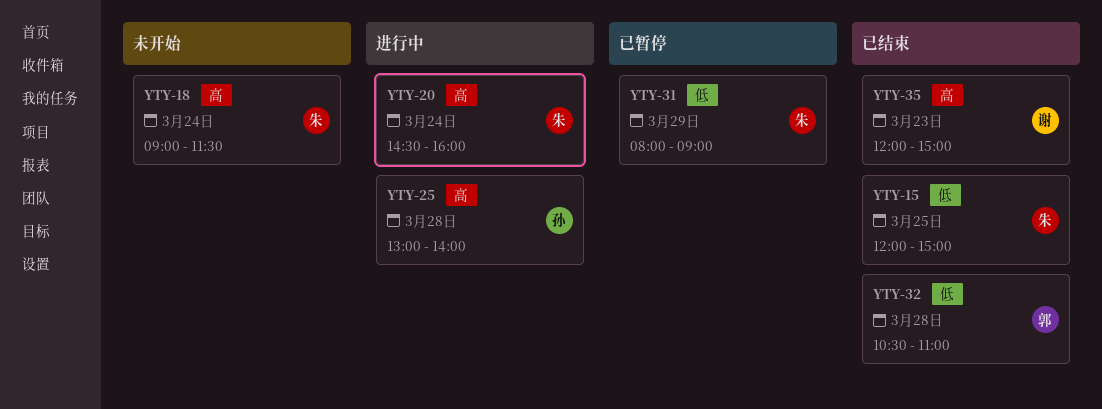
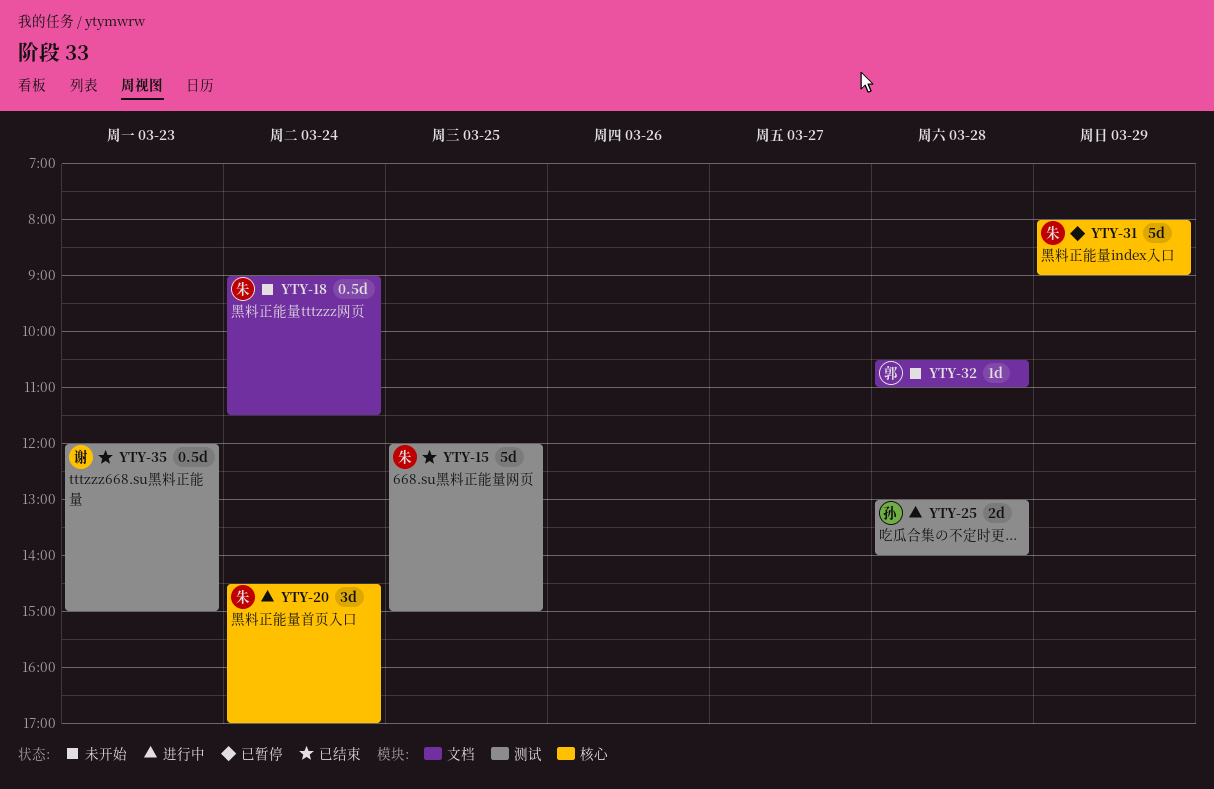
YTY-20, ends: 16:00 -> 17:00
YTY-32, status: 已结束 -> 未开始

